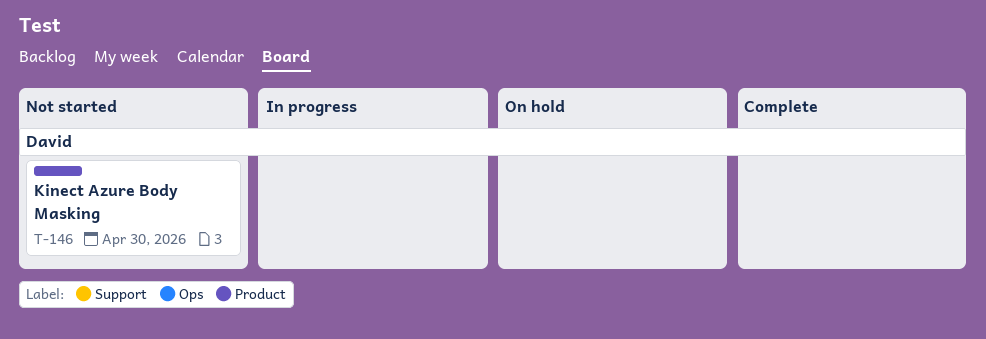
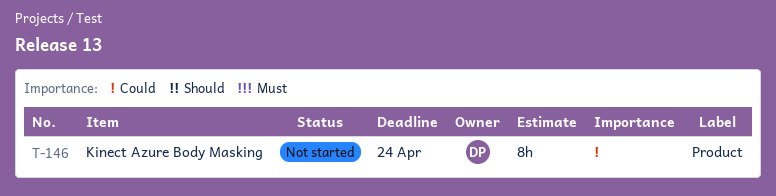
T-146, due: Apr 30 -> Apr 24

